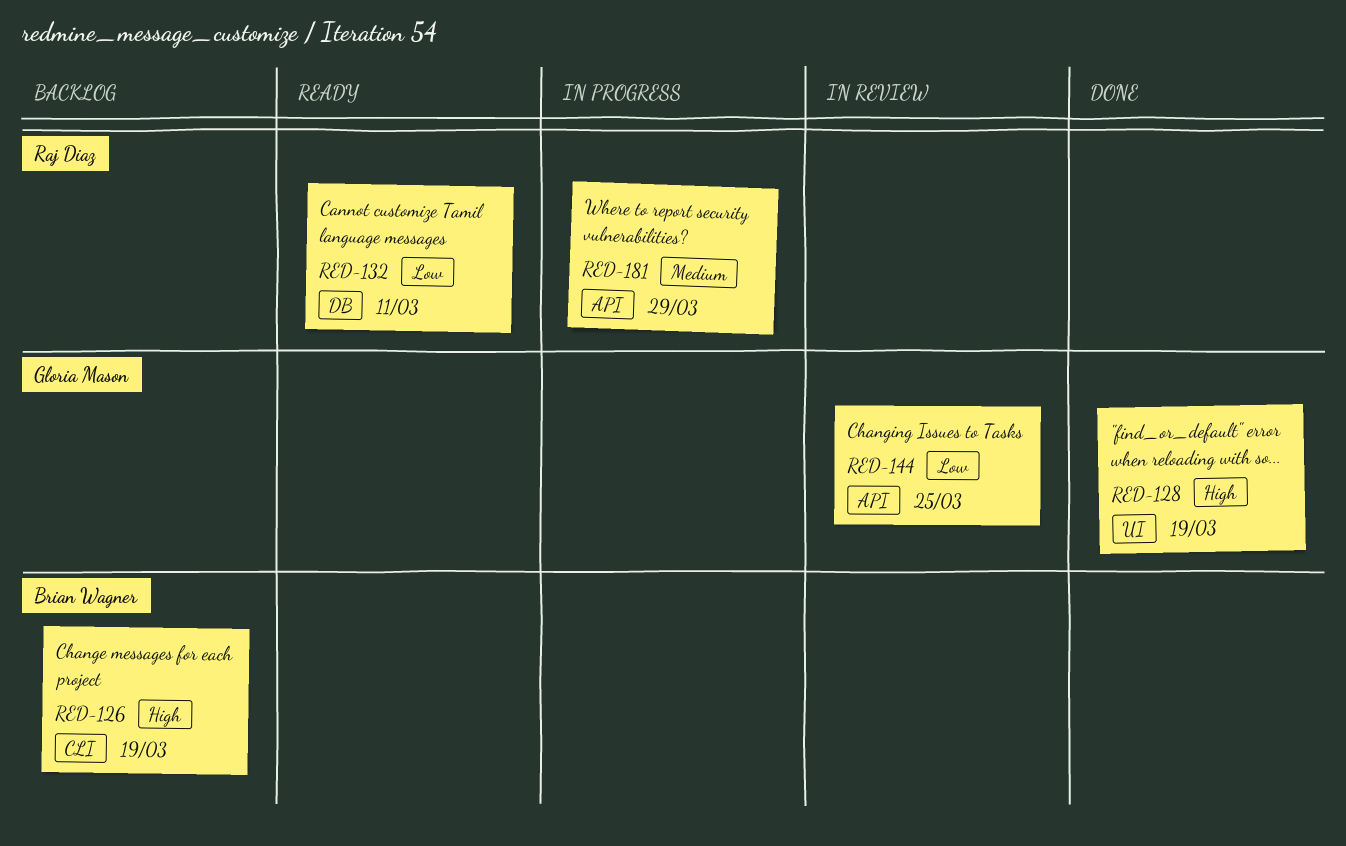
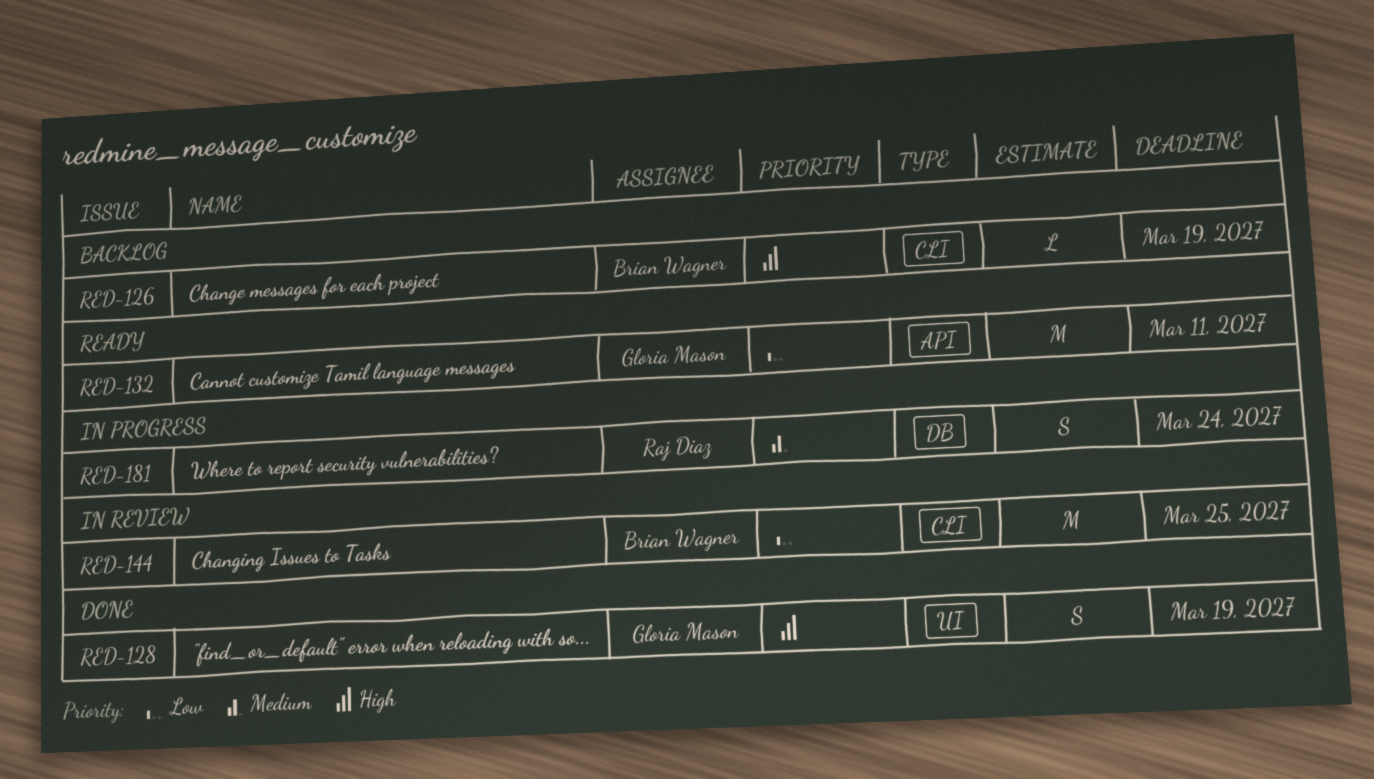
RED-132, owner: Raj Diaz -> Gloria Mason
RED-132, label: DB -> API
RED-144, owner: Gloria Mason -> Brian Wagner
RED-144, label: API -> CLI
RED-181, label: API -> DB
RED-181, due: Mar 29 -> Mar 24

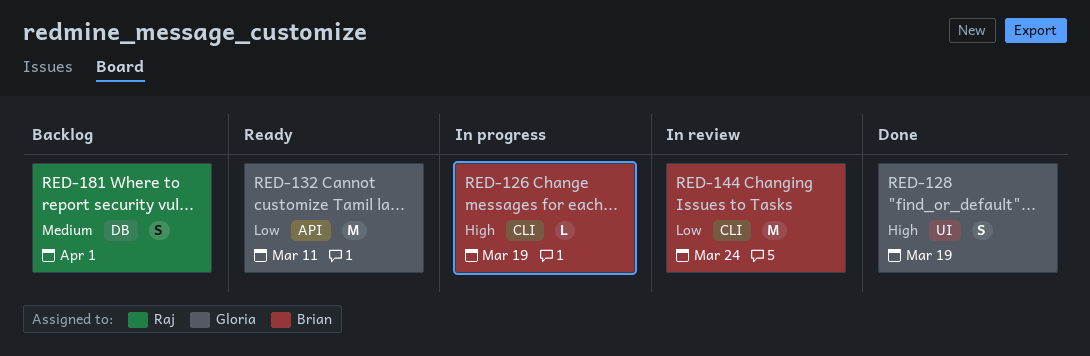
RED-126, status: Backlog -> In progress
RED-144, due: Mar 25 -> Mar 24
RED-181, status: In progress -> Backlog
RED-181, due: Mar 24 -> Apr 1

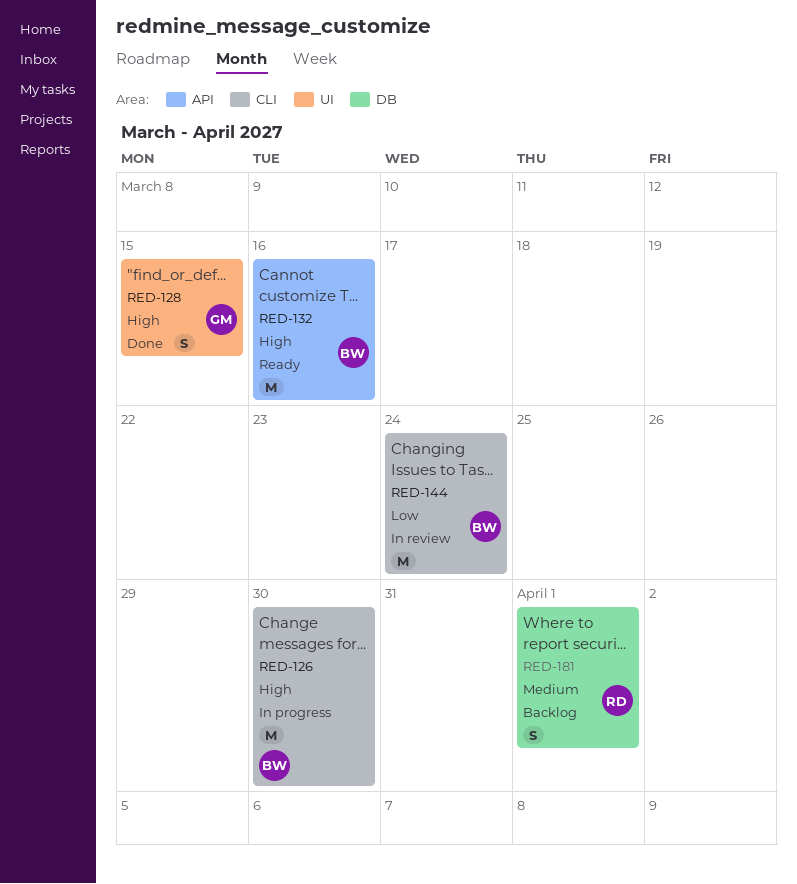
RED-126, estimate: L -> M
RED-126, due: Mar 19 -> Mar 30
RED-128, due: Mar 19 -> Mar 15
RED-132, owner: Gloria -> Brian
RED-132, priority: Low -> High
RED-132, due: Mar 11 -> Mar 16

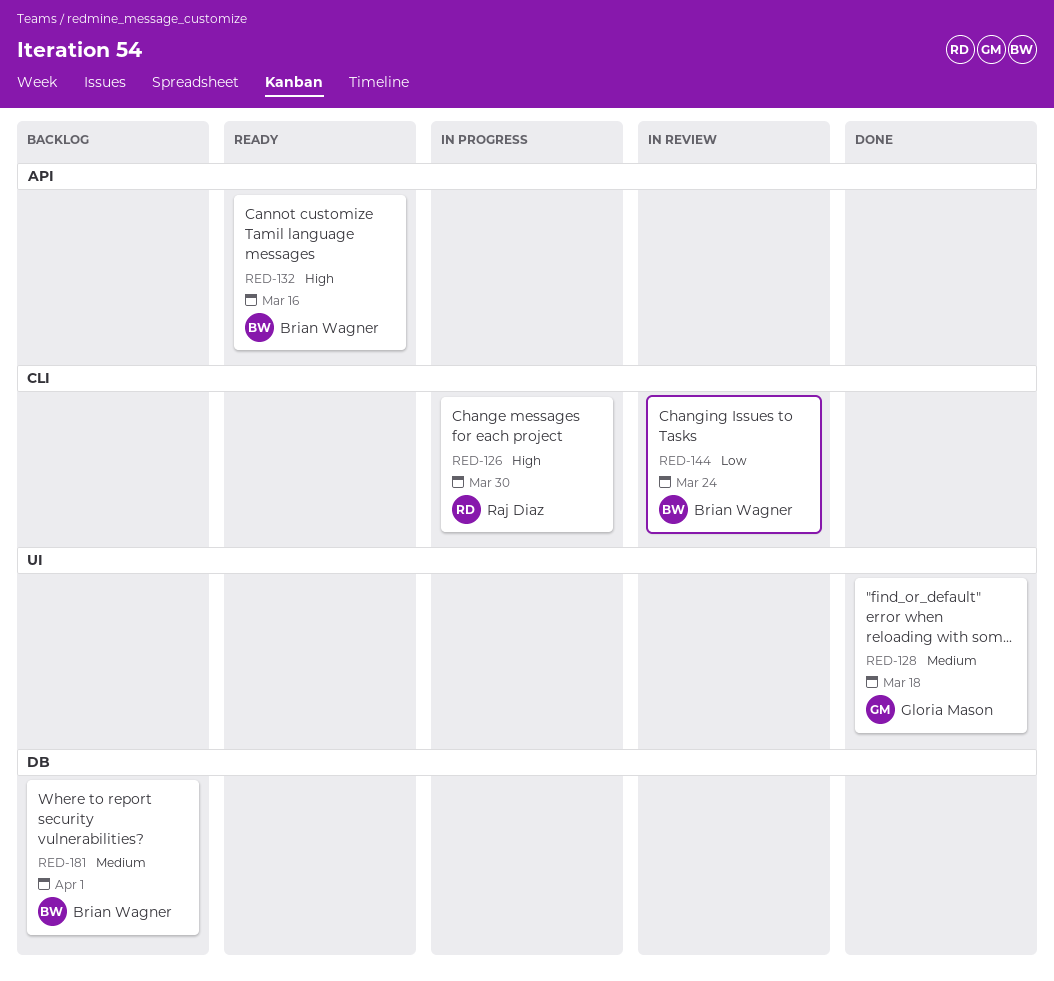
RED-126, owner: Brian Wagner -> Raj Diaz
RED-128, priority: High -> Medium
RED-128, due: Mar 15 -> Mar 18
RED-181, owner: Raj Diaz -> Brian Wagner

